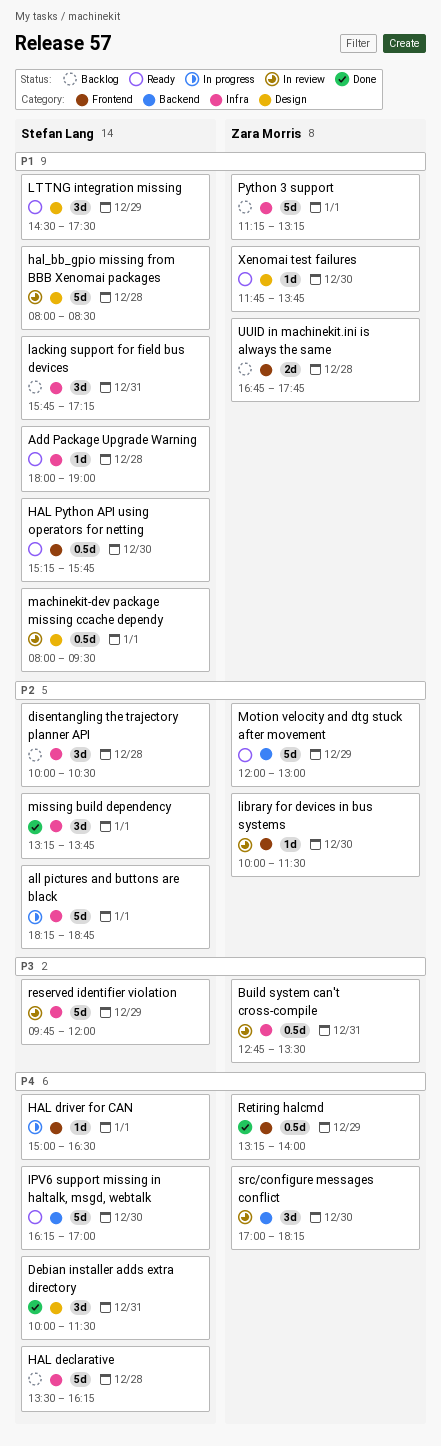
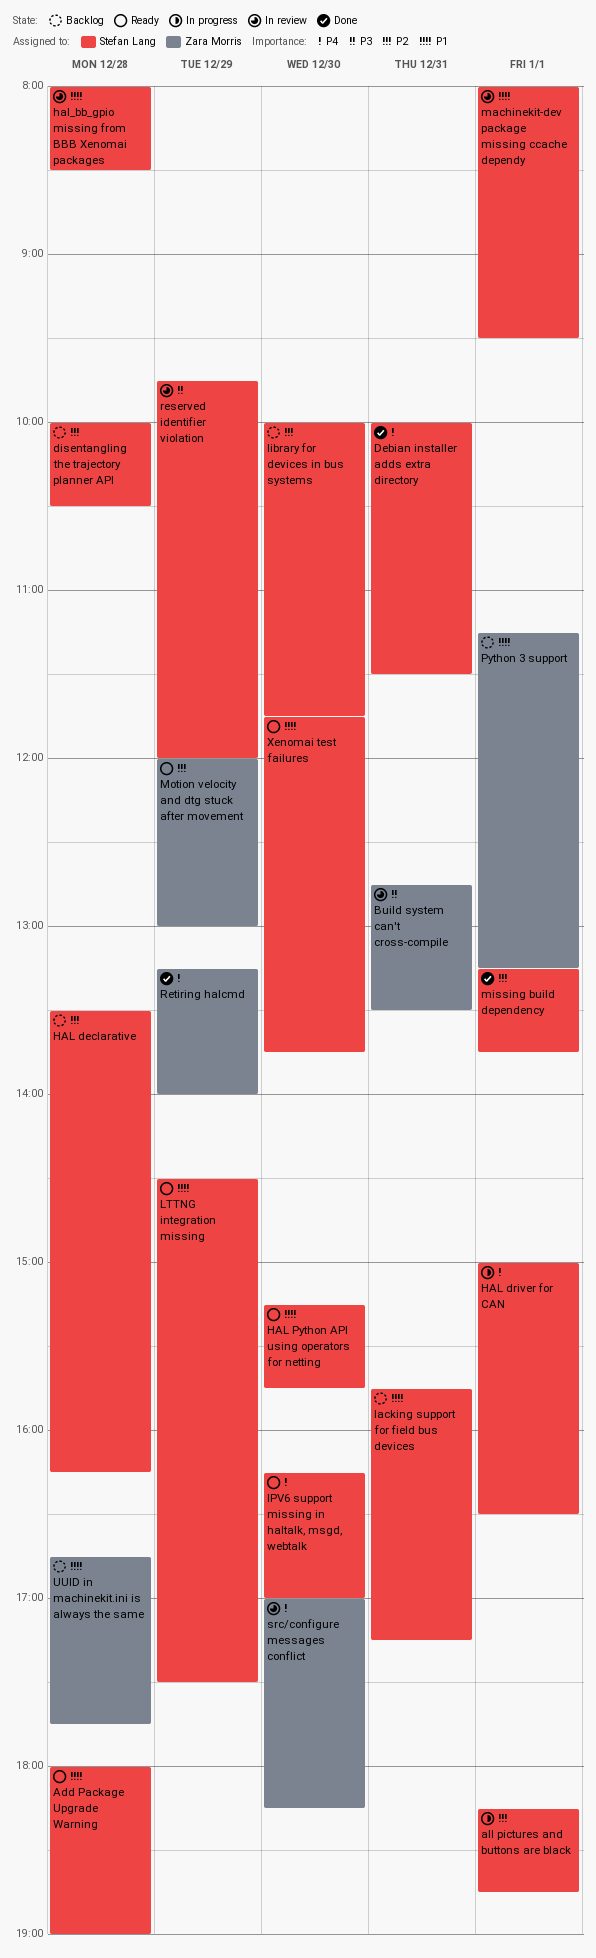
HAL declarative, priority: P4 -> P2
library for devices in bus systems, status: In review -> Backlog
library for devices in bus systems, owner: Zara Morris -> Stefan Lang
library for devices in bus systems, ends: 11:30 -> 11:45
Xenomai test failures, owner: Zara Morris -> Stefan Lang

